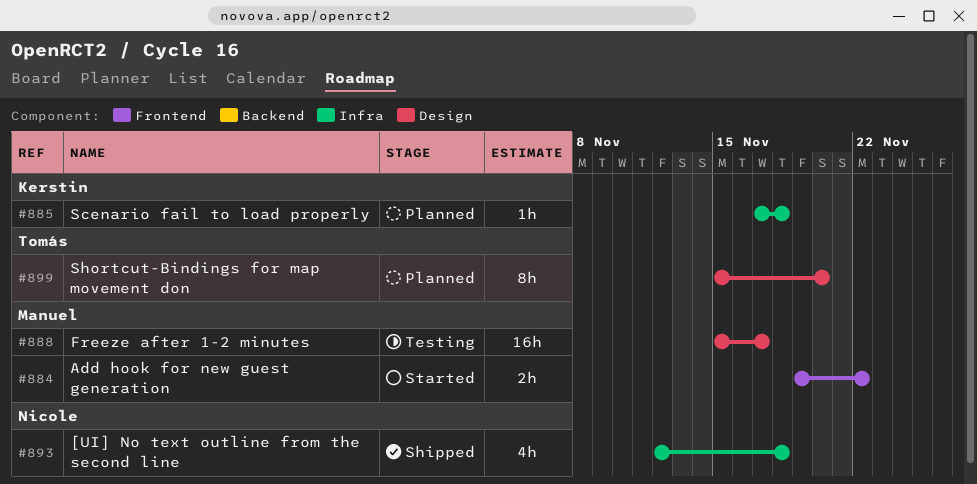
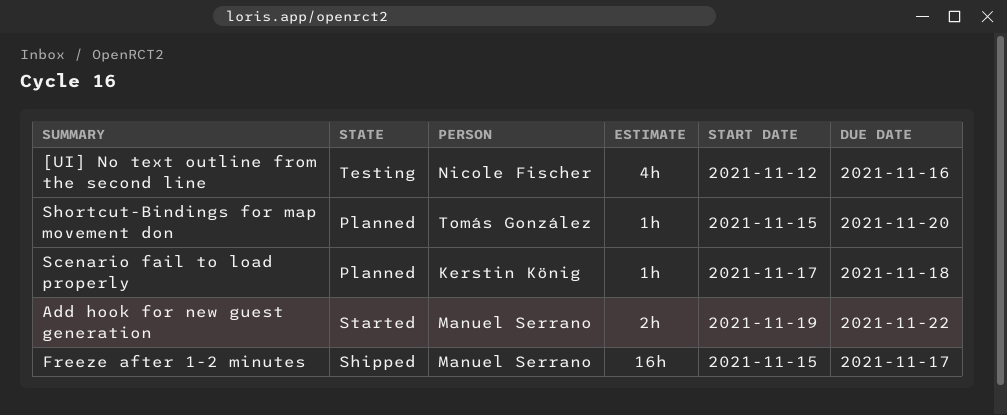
[UI] No text outline from the second line, status: Shipped -> Testing
[UI] No text outline from the second line, due: Nov 18 -> Nov 16
Freeze after 1-2 minutes, status: Testing -> Shipped
Shortcut-Bindings for map movement don, estimate: 8h -> 1h

